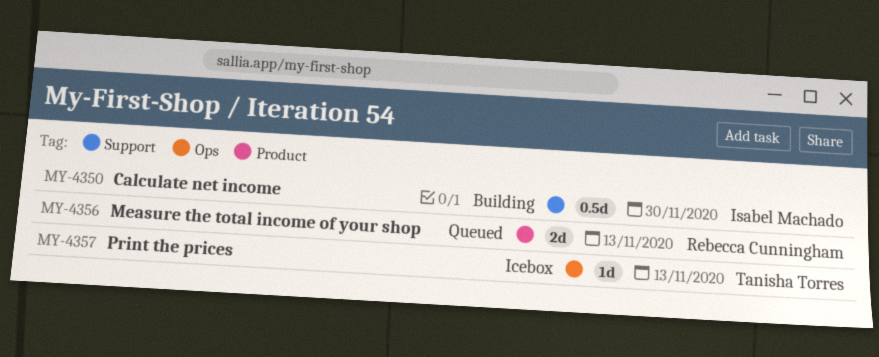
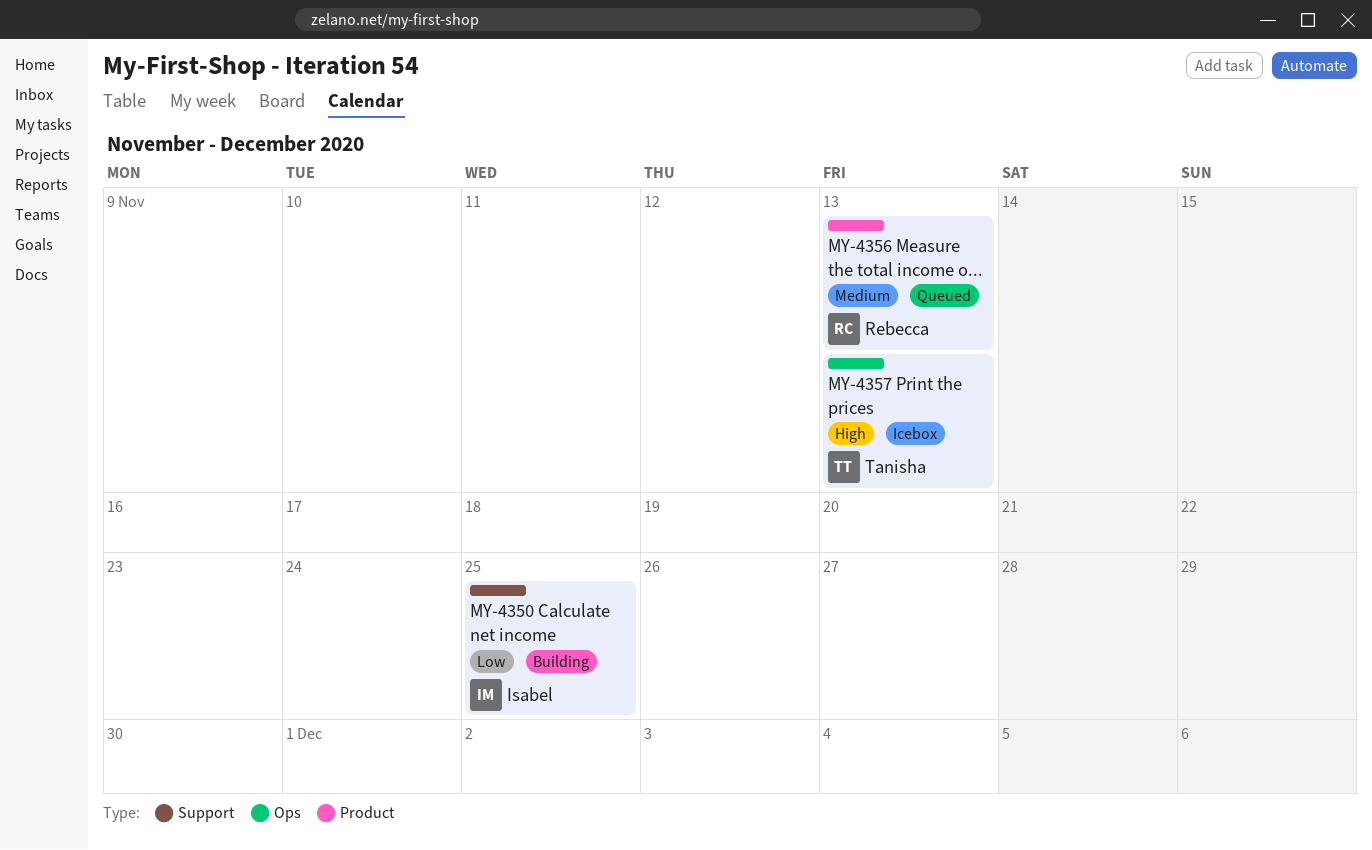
MY-4350, due: Nov 30 -> Nov 25

